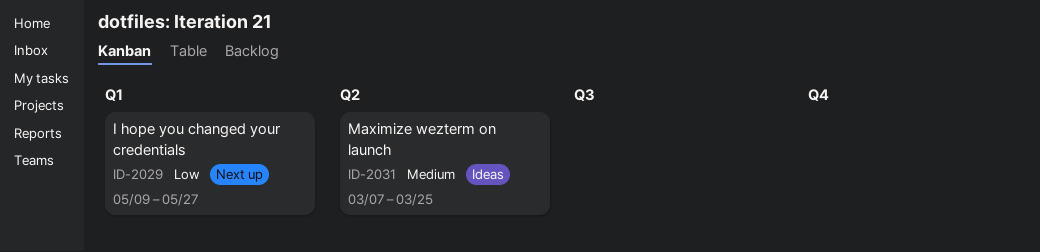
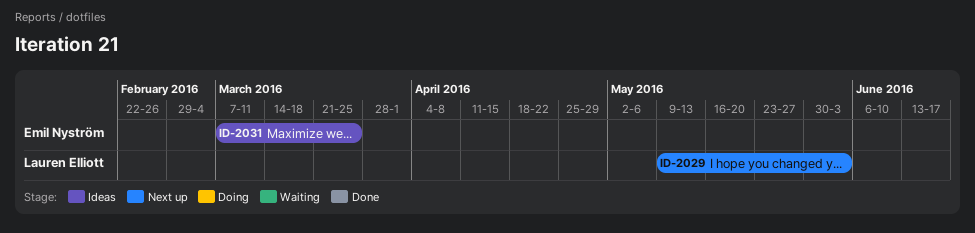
ID-2029, due: May 27 -> Jun 3

